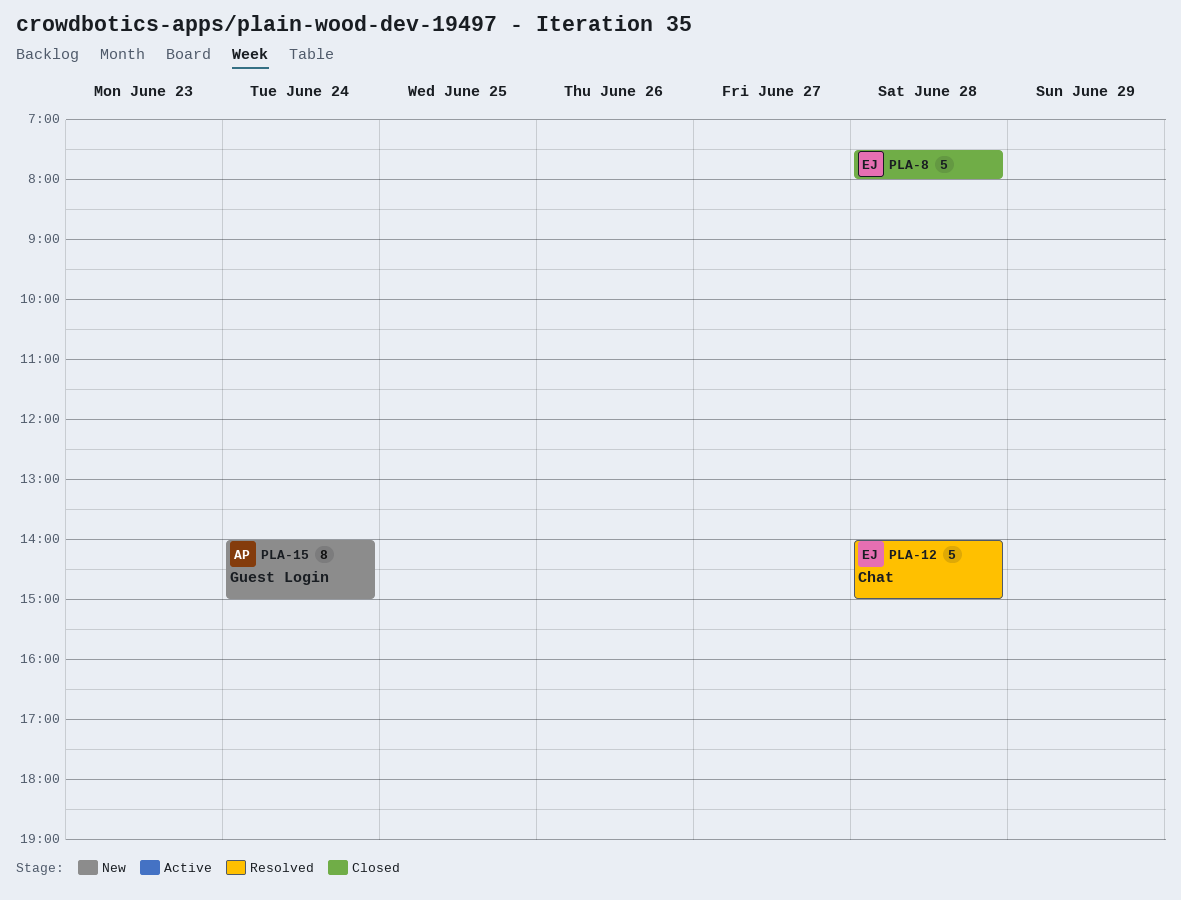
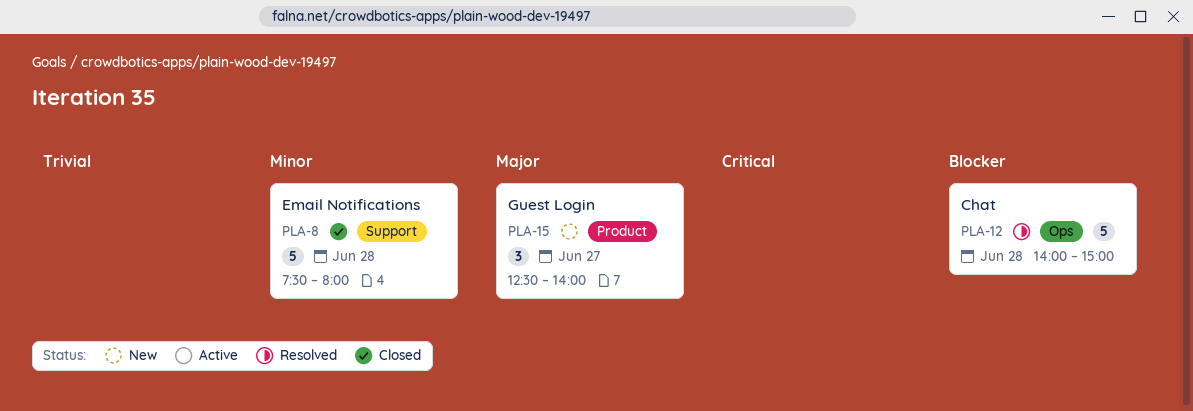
PLA-15, estimate: 8 -> 3
PLA-15, day: Jun 24 -> Jun 27
PLA-15, begins: 14:00 -> 12:30
PLA-15, ends: 15:00 -> 14:00

